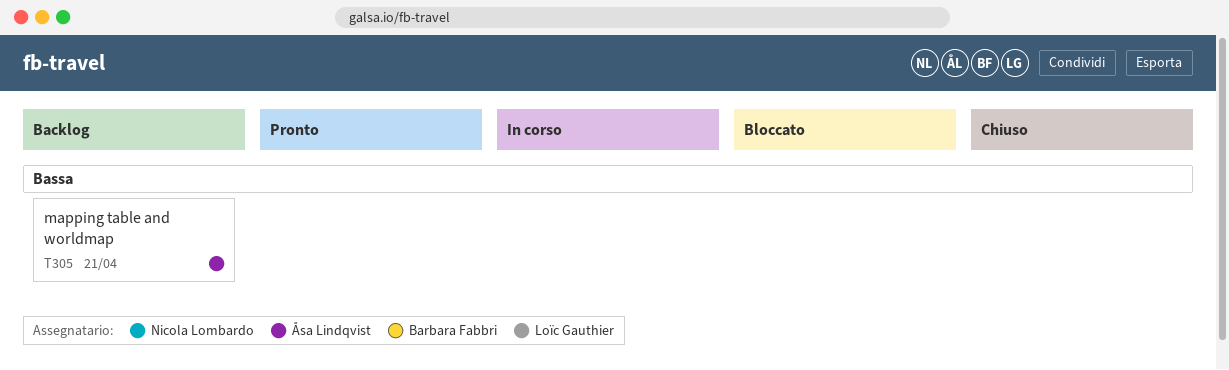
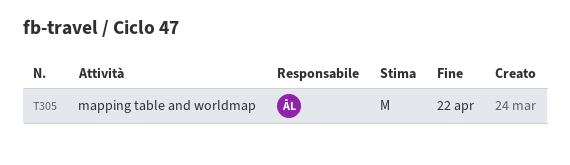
T305, due: Apr 21 -> Apr 22

